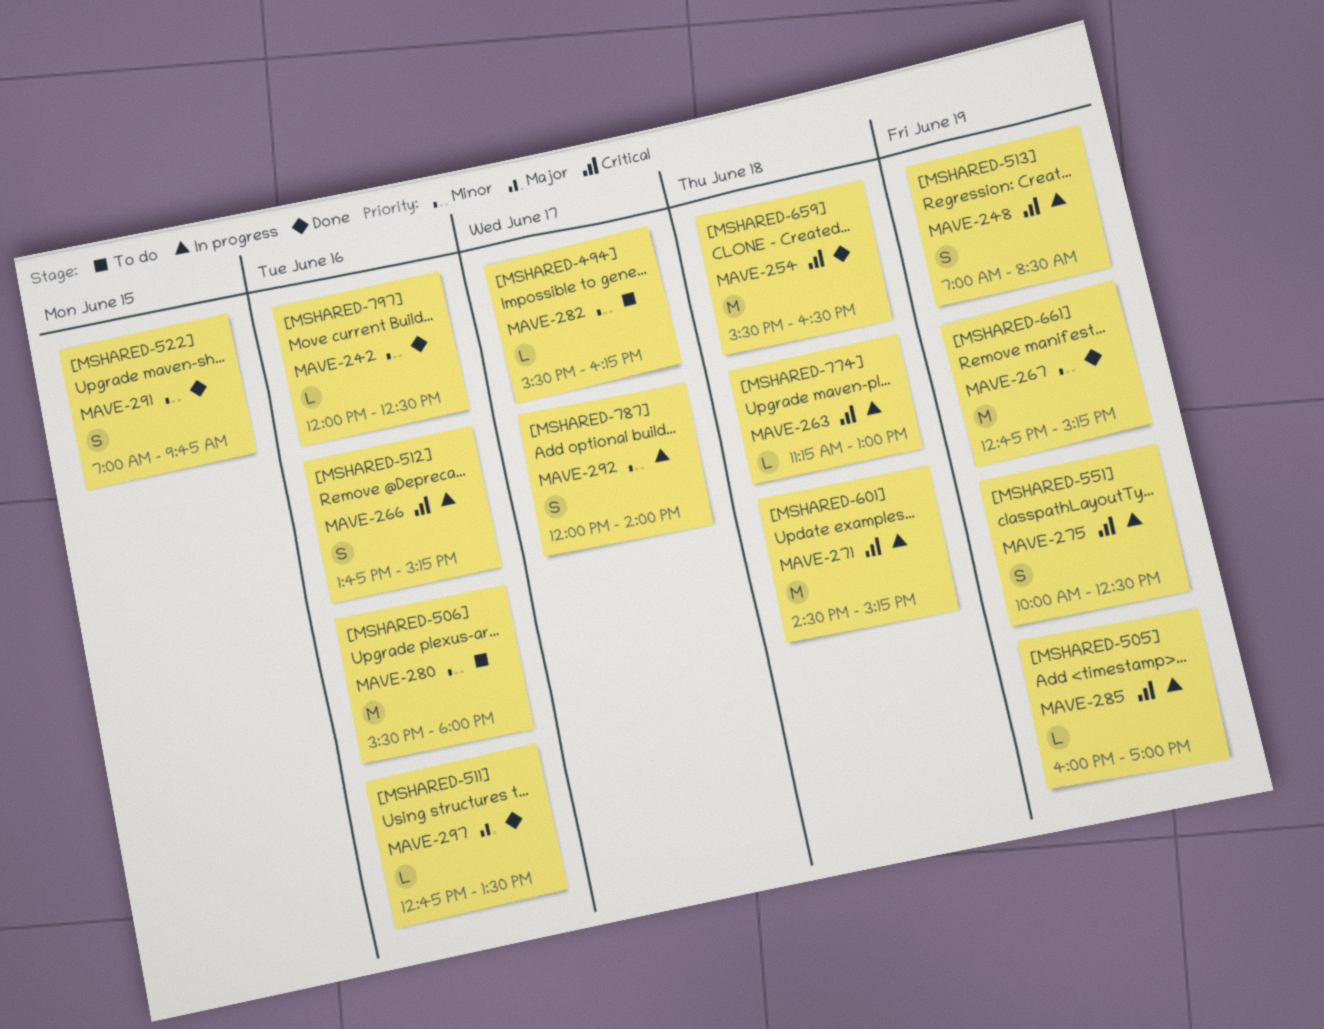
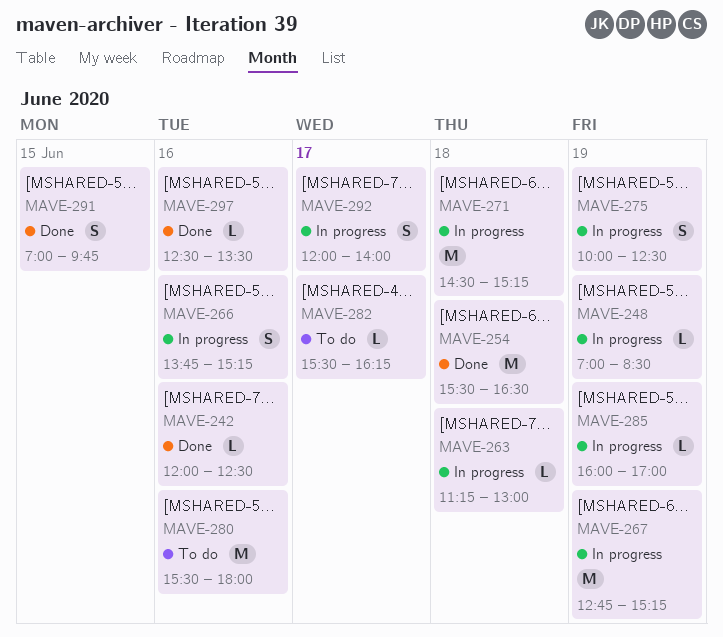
MAVE-248, estimate: S -> L
MAVE-267, status: Done -> In progress
MAVE-297, begins: 12:45 -> 12:30

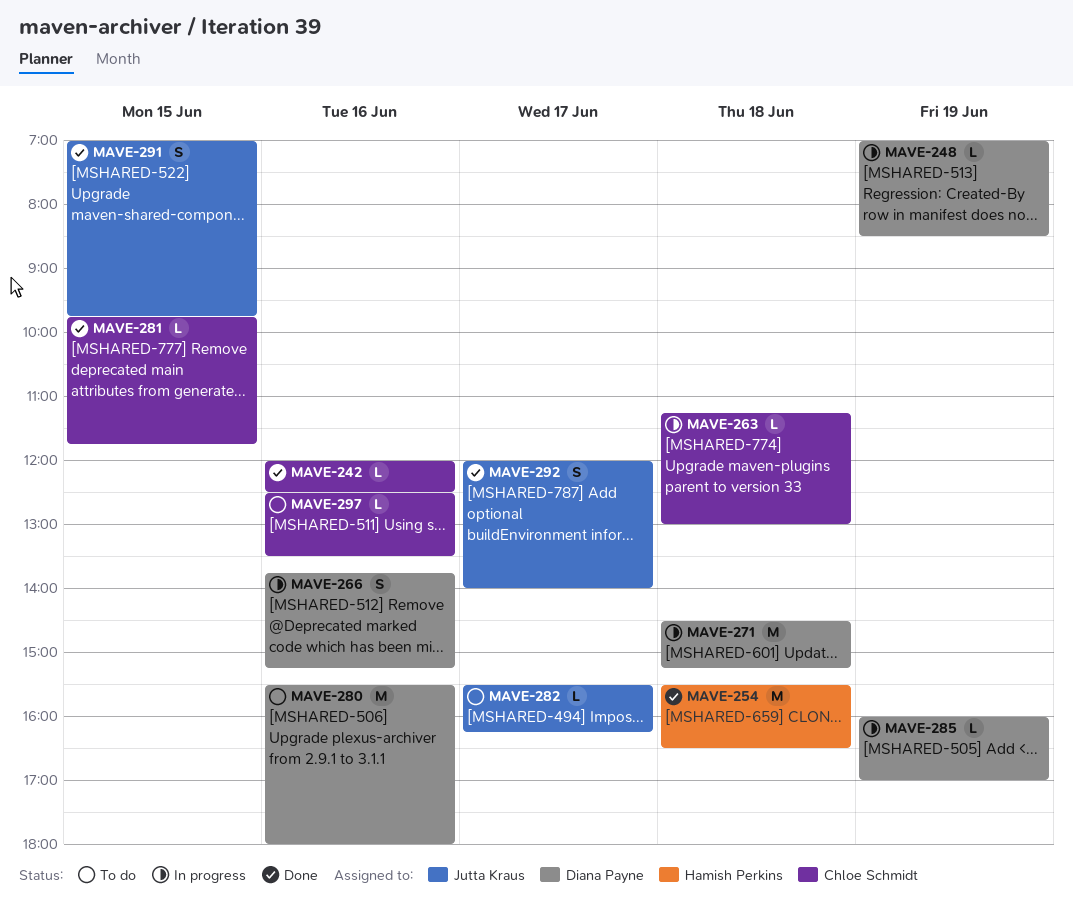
MAVE-267: present -> none
MAVE-275: present -> none
MAVE-281: none -> present
MAVE-292, status: In progress -> Done
MAVE-297, status: Done -> To do

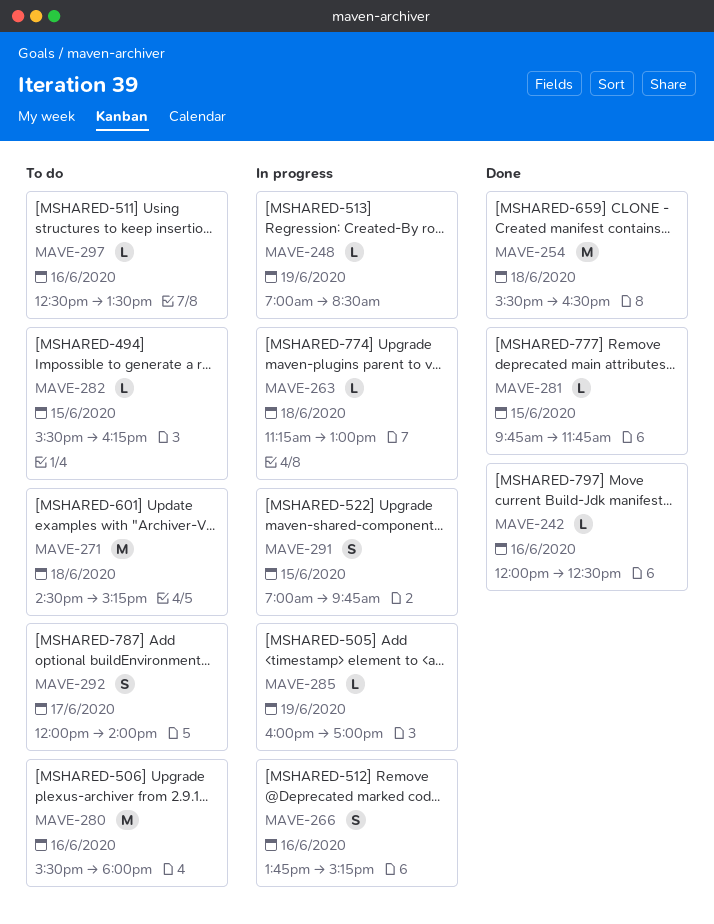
MAVE-271, status: In progress -> To do
MAVE-282, day: Jun 17 -> Jun 15
MAVE-291, status: Done -> In progress
MAVE-292, status: Done -> To do

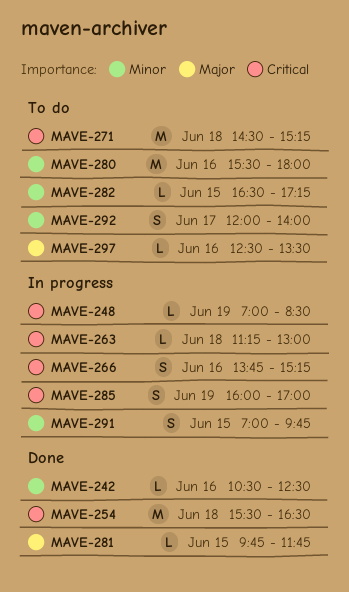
MAVE-242, begins: 12:00 -> 10:30
MAVE-282, begins: 15:30 -> 16:30
MAVE-282, ends: 16:15 -> 17:15
MAVE-285, estimate: L -> S

